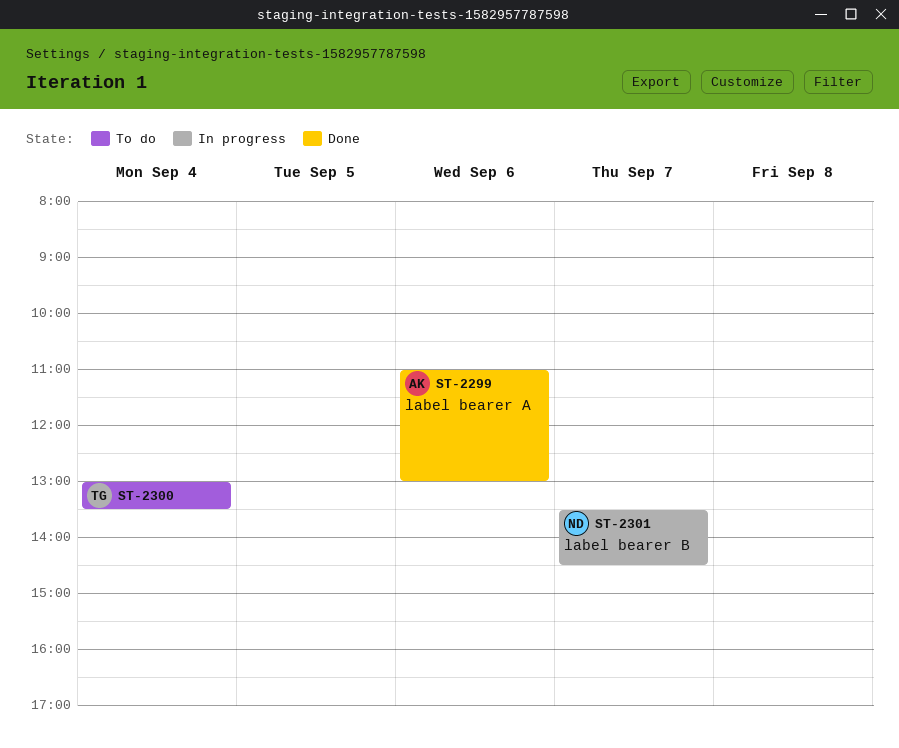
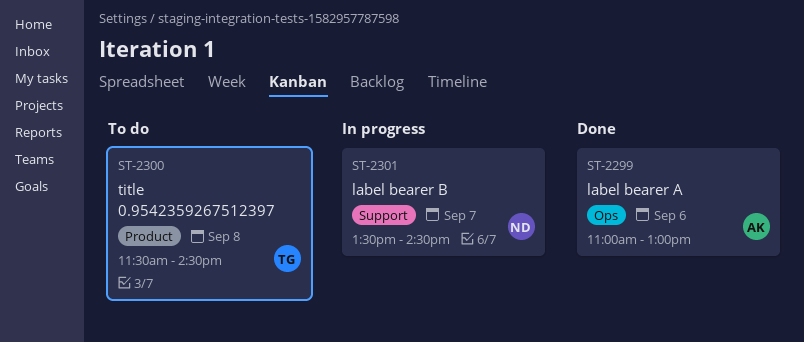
ST-2300, day: Sep 4 -> Sep 8
ST-2300, begins: 13:00 -> 11:30
ST-2300, ends: 13:30 -> 14:30

